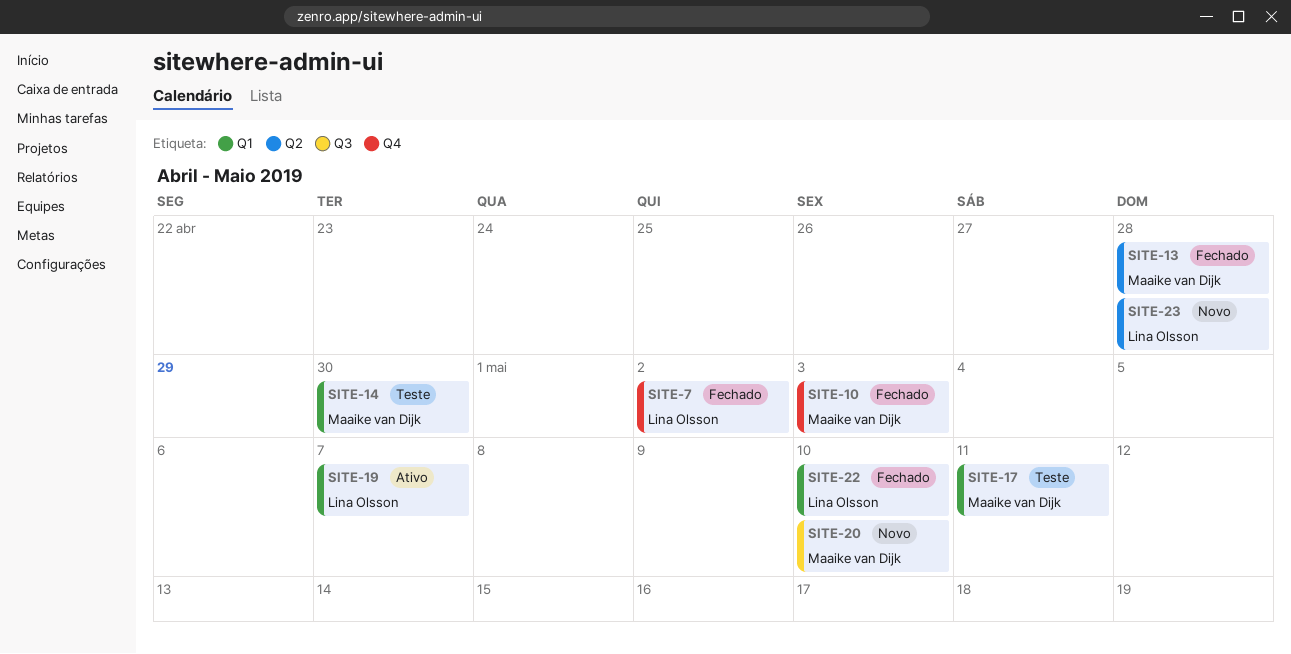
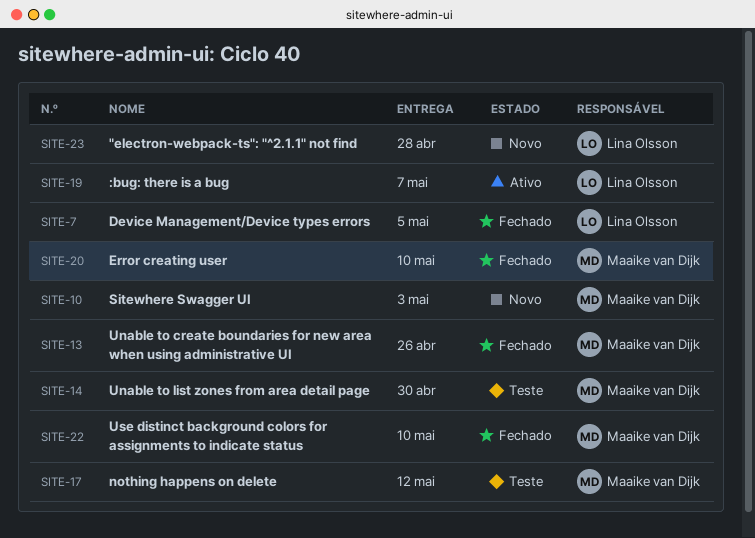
SITE-7, due: May 2 -> May 5
SITE-10, status: Fechado -> Novo
SITE-13, due: Apr 28 -> Apr 26
SITE-17, due: May 11 -> May 12
SITE-20, status: Novo -> Fechado
SITE-22, owner: Lina Olsson -> Maaike van Dijk

